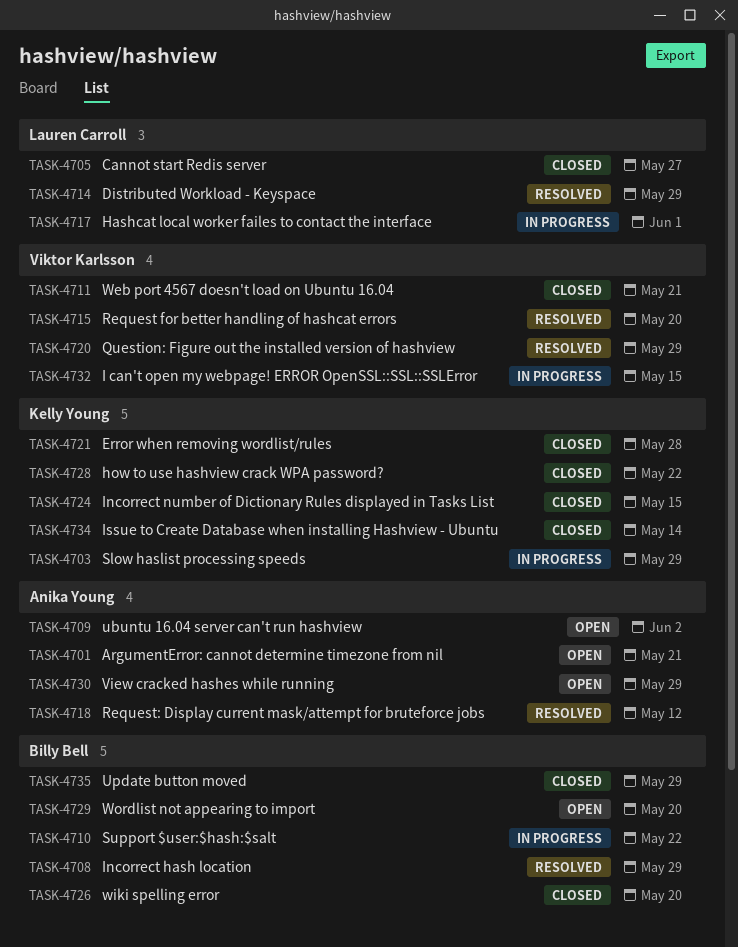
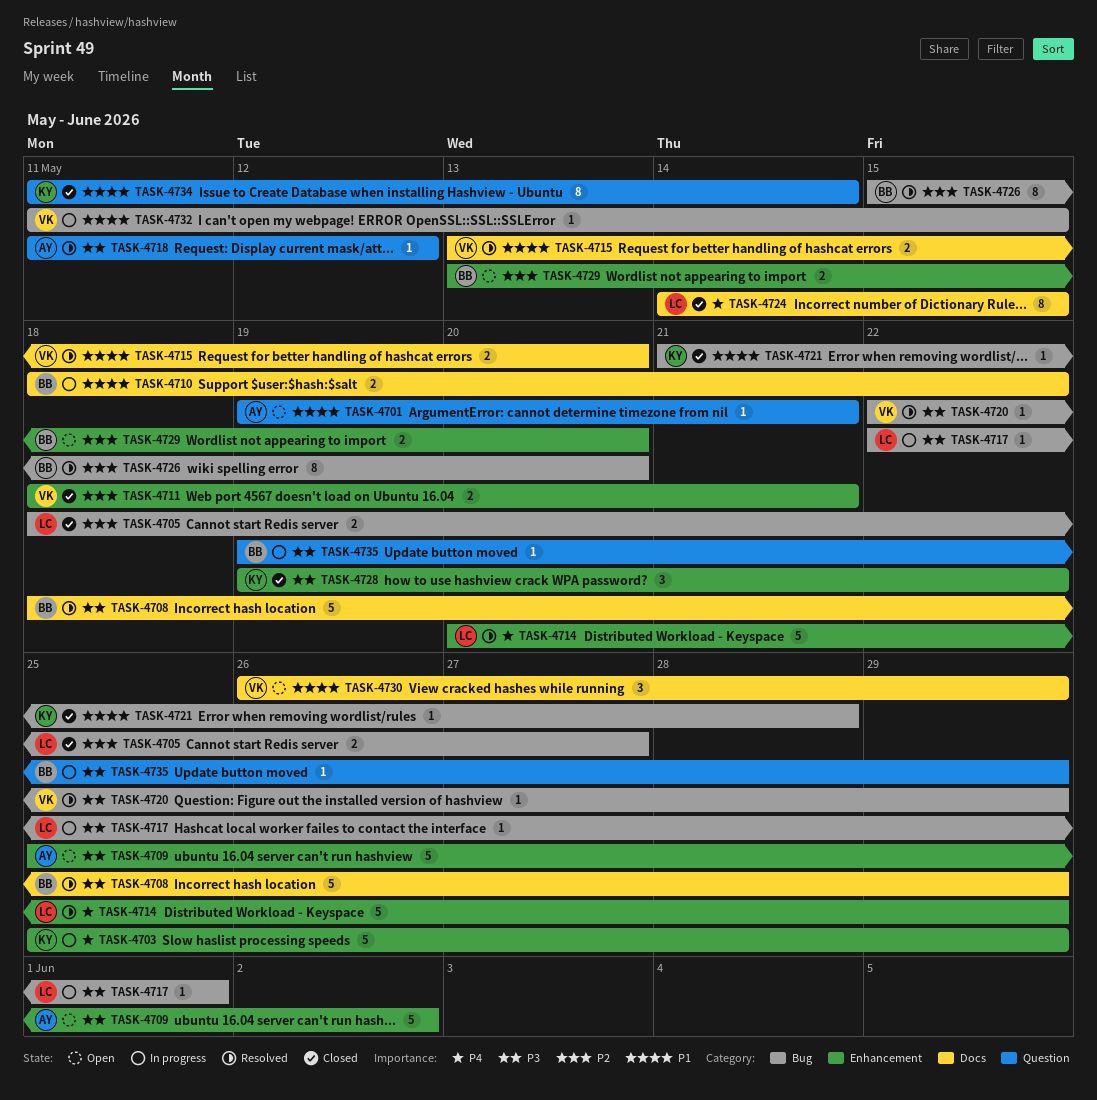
TASK-4724, owner: Kelly Young -> Lauren Carroll
TASK-4726, status: Closed -> Resolved
TASK-4730, owner: Anika Young -> Viktor Karlsson
TASK-4735, status: Closed -> In progress

